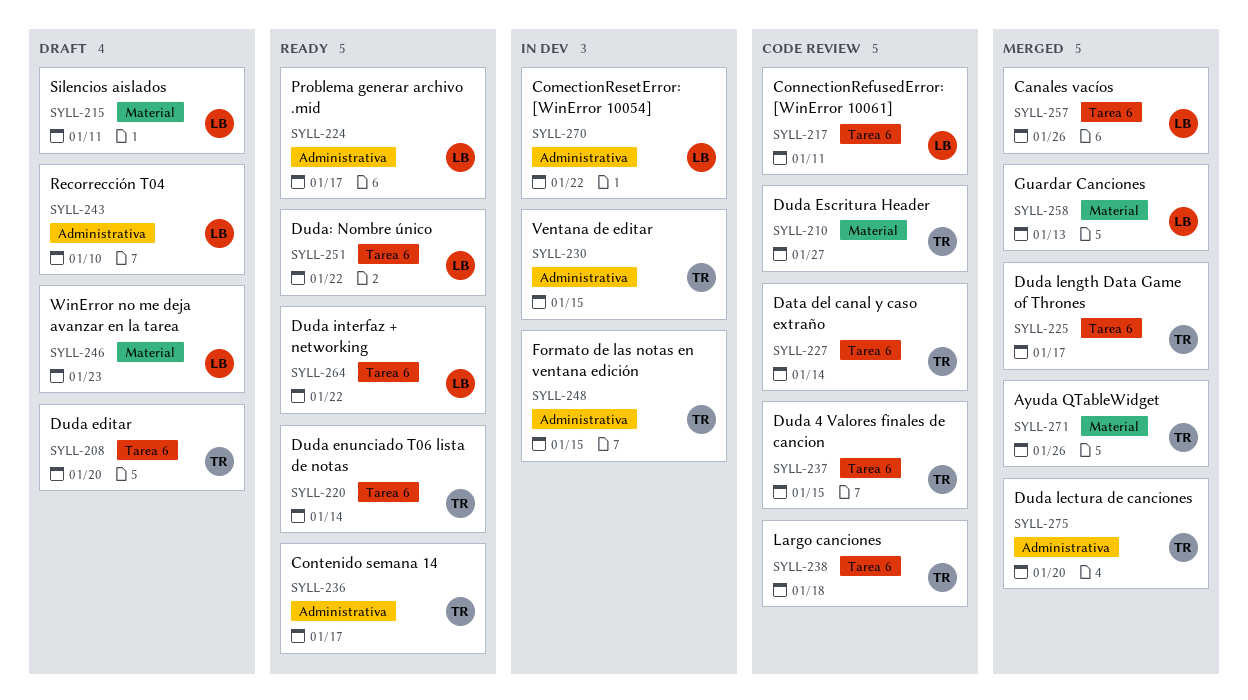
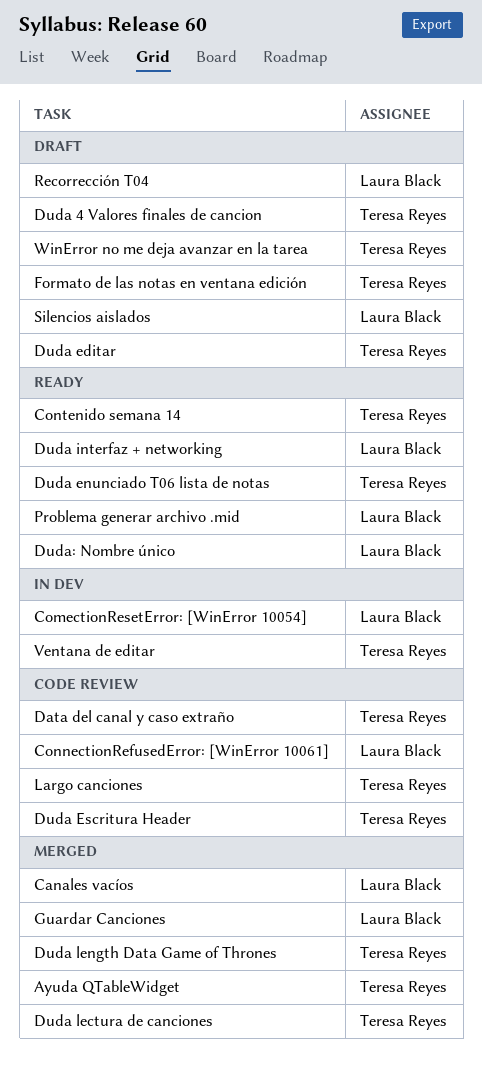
Duda 4 Valores finales de cancion, status: Code review -> Draft
Formato de las notas en ventana edición, status: In dev -> Draft
WinError no me deja avanzar en la tarea, owner: Laura Black -> Teresa Reyes

